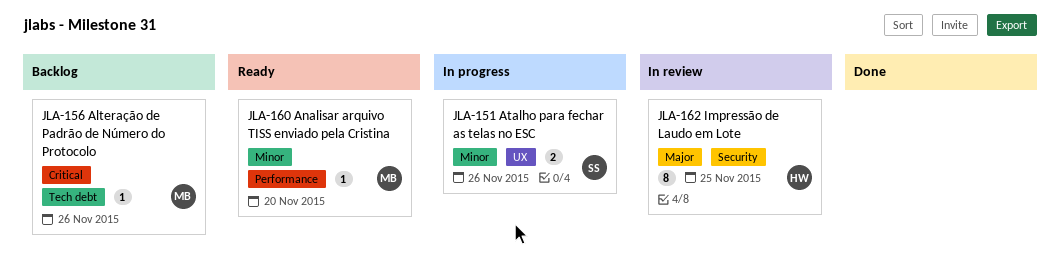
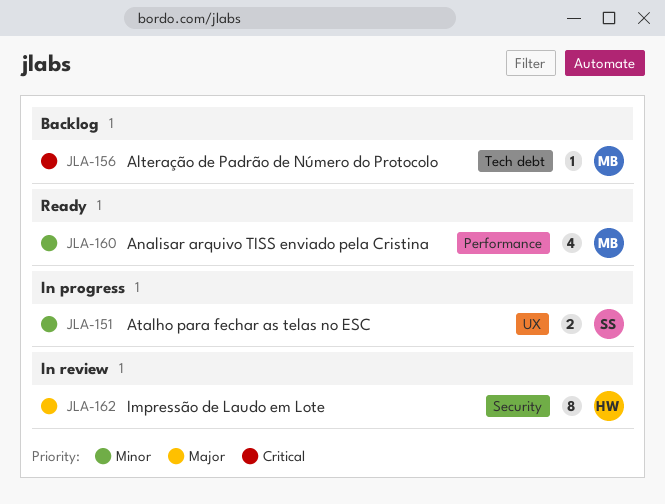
JLA-160, estimate: 1 -> 4

